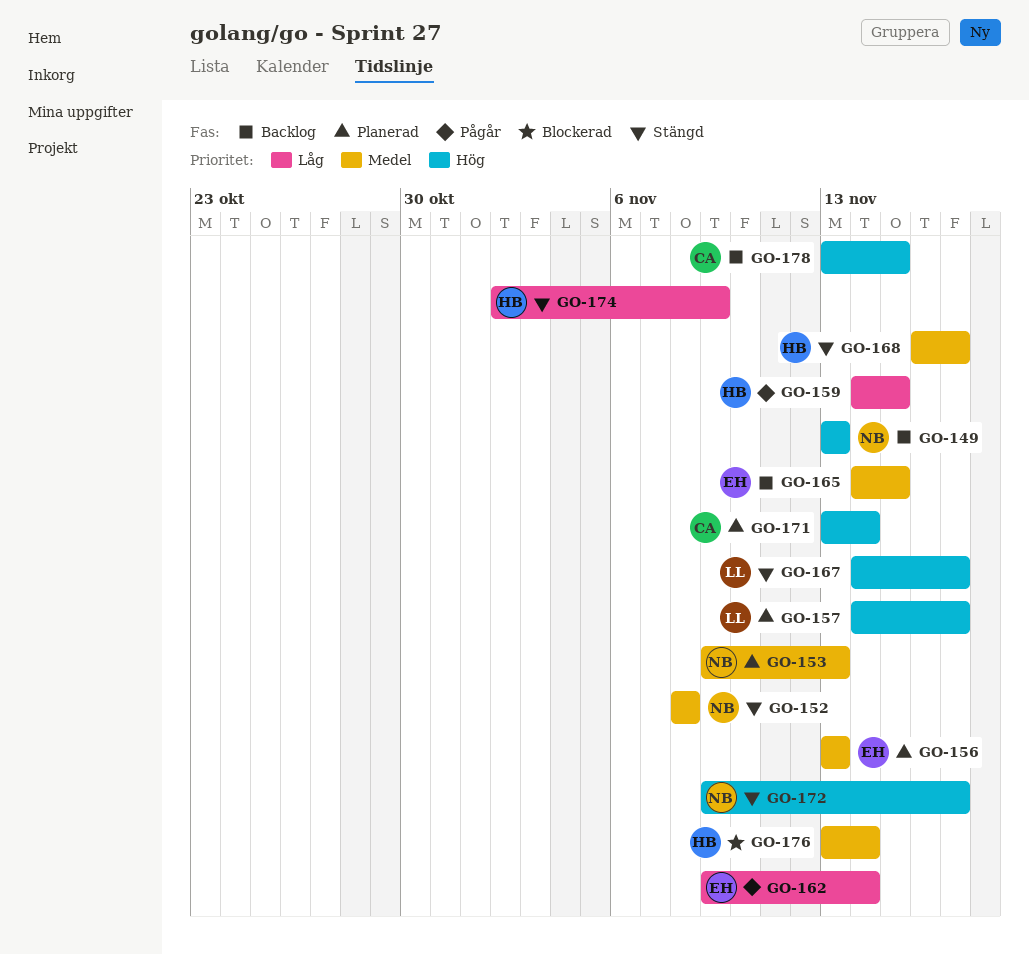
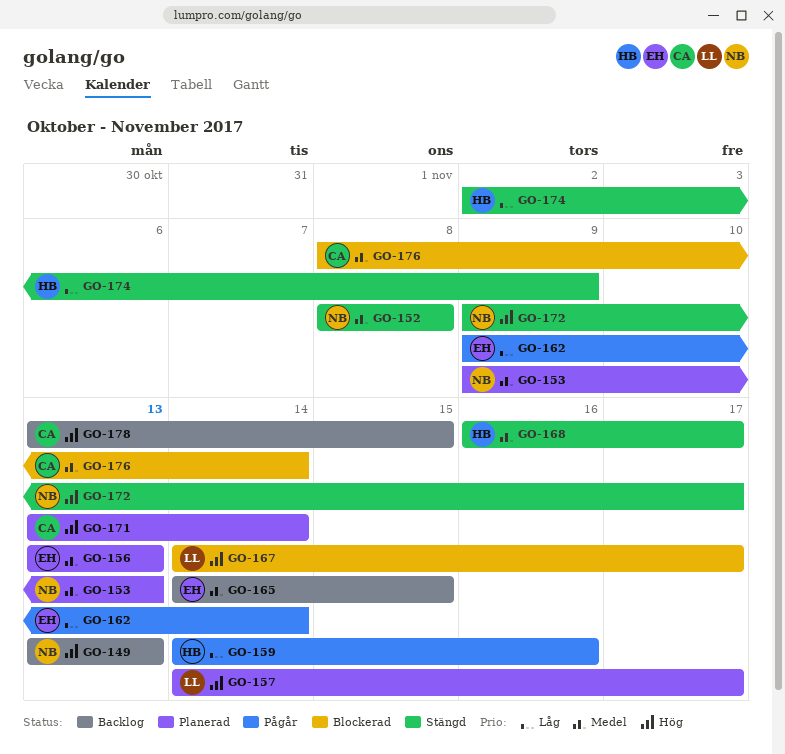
GO-159, due: Nov 15 -> Nov 16
GO-167, status: Stängd -> Blockerad
GO-176, owner: HB -> CA
GO-176, start: Nov 13 -> Nov 8

